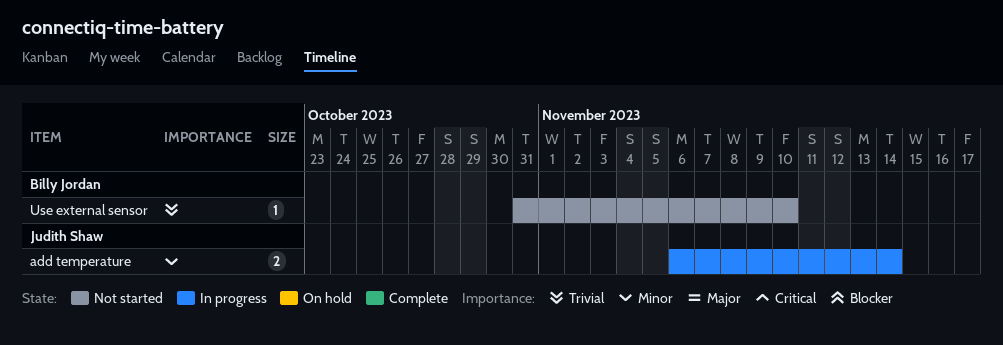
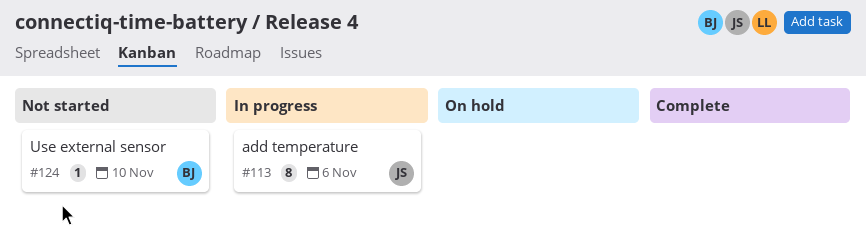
add temperature, estimate: 2 -> 8
add temperature, due: Nov 14 -> Nov 6

